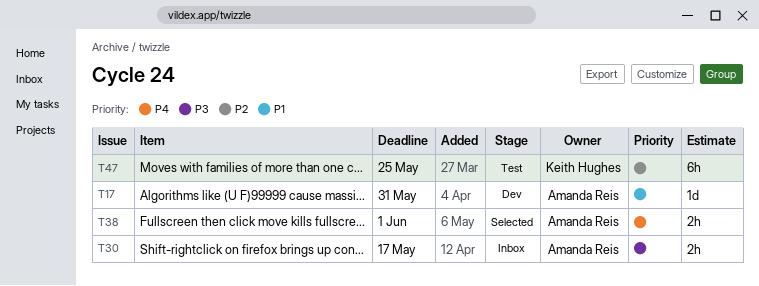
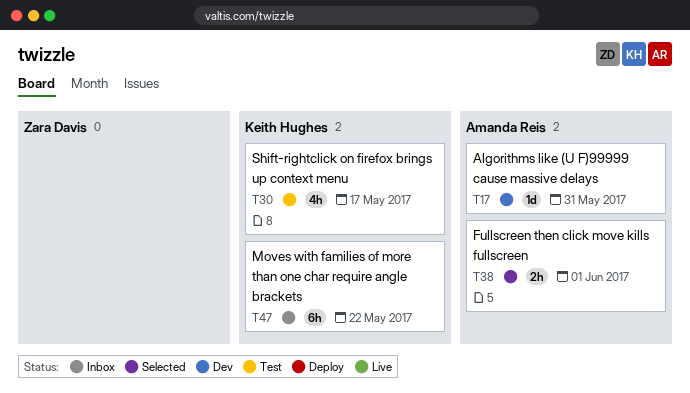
T30, status: Inbox -> Test
T30, owner: Amanda Reis -> Keith Hughes
T30, estimate: 2h -> 4h
T47, status: Test -> Inbox
T47, due: May 25 -> May 22

